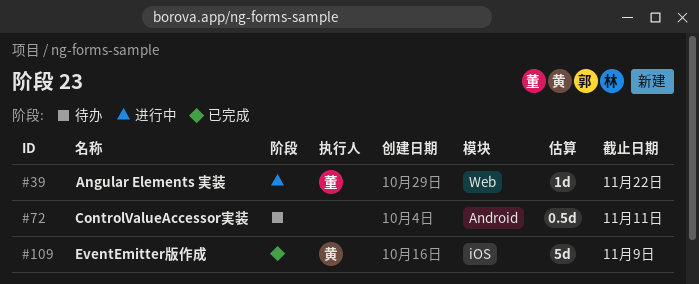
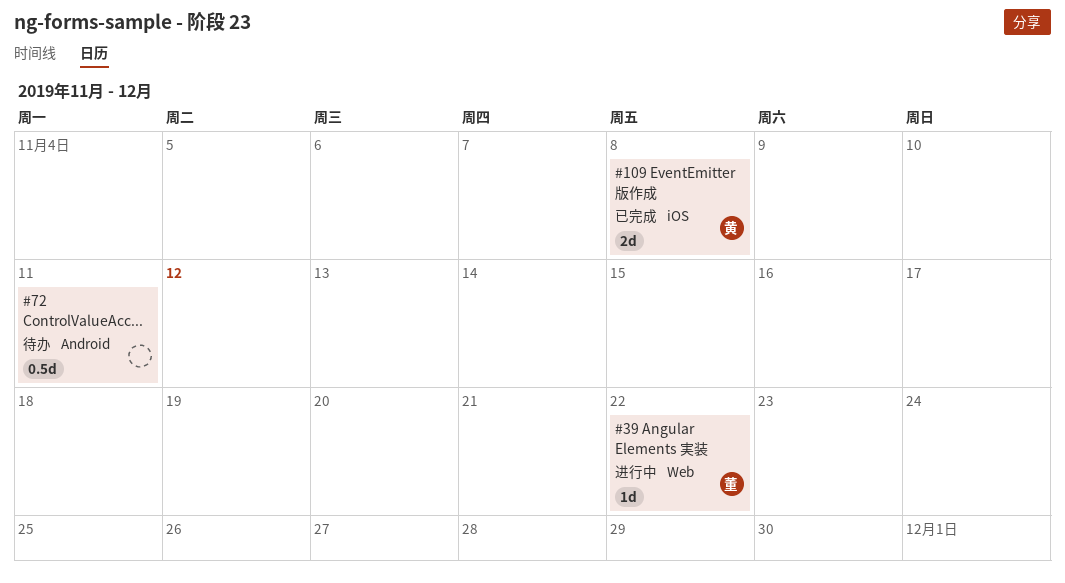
#109, estimate: 5d -> 2d
#109, due: Nov 9 -> Nov 8

